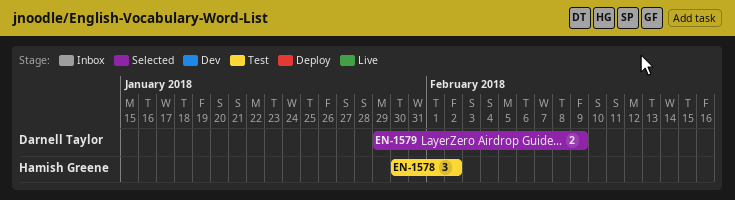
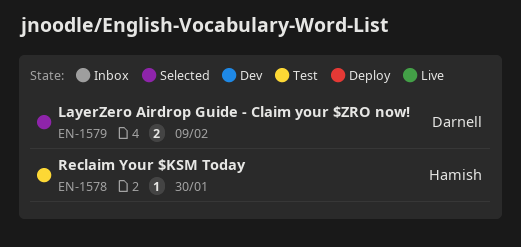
EN-1578, estimate: 3 -> 1
EN-1578, due: Feb 2 -> Jan 30

